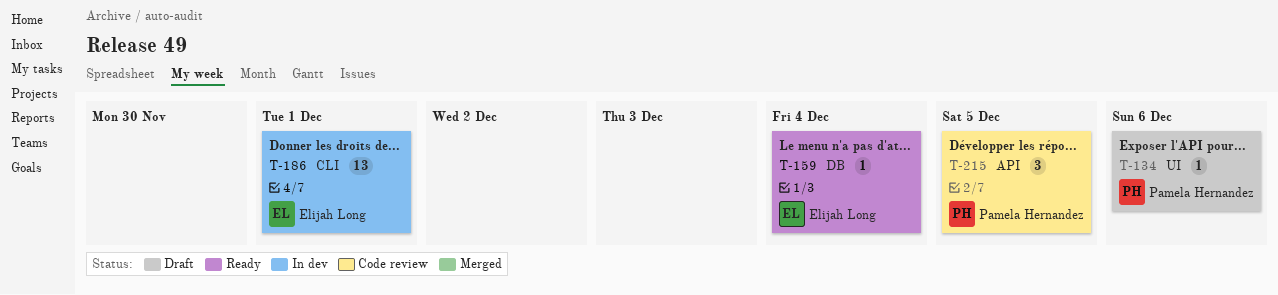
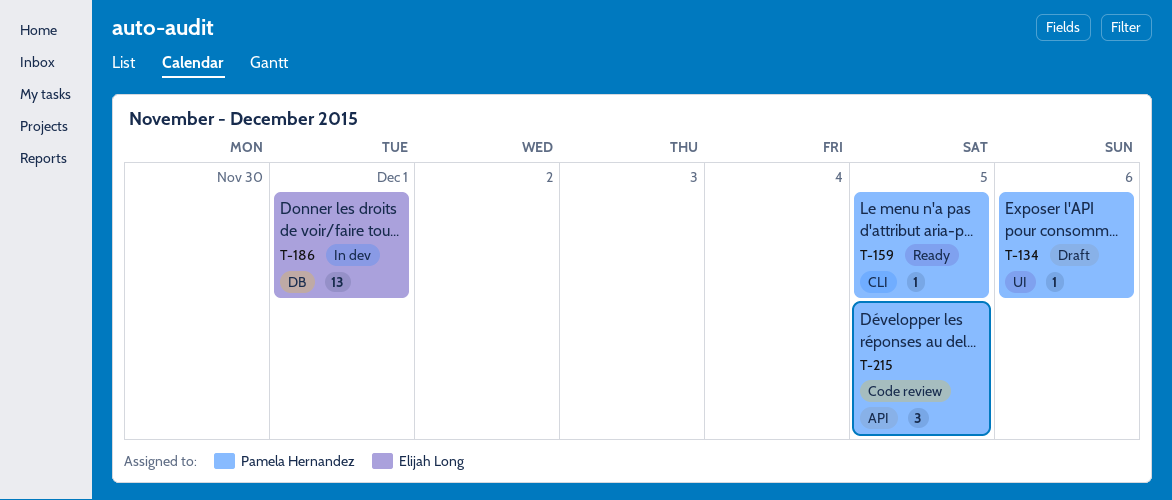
T-159, owner: Elijah Long -> Pamela Hernandez
T-159, label: DB -> CLI
T-159, due: Dec 4 -> Dec 5
T-186, label: CLI -> DB

